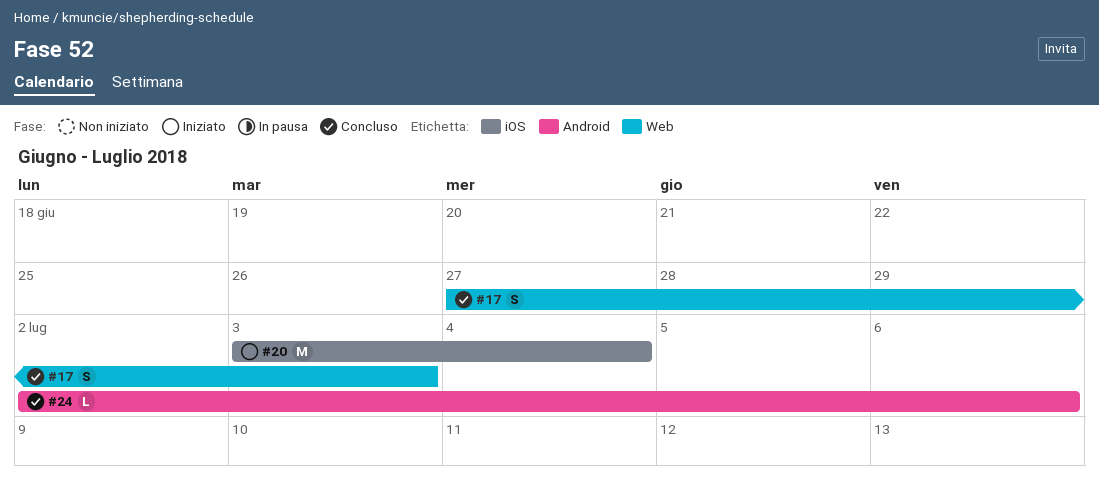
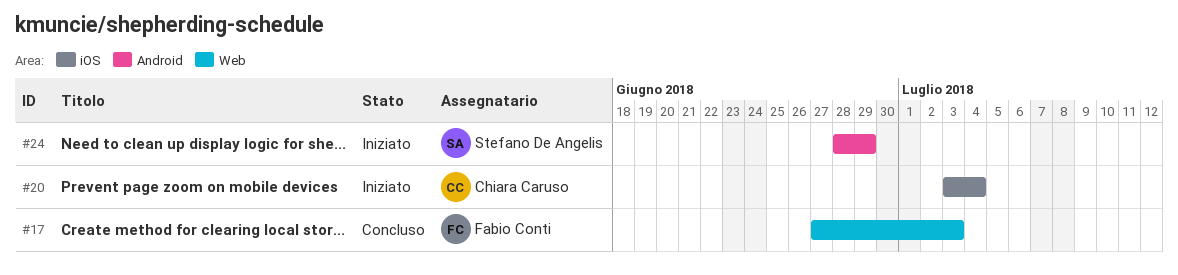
#24, status: Concluso -> Iniziato
#24, start: Jul 2 -> Jun 28
#24, due: Jul 6 -> Jun 29

